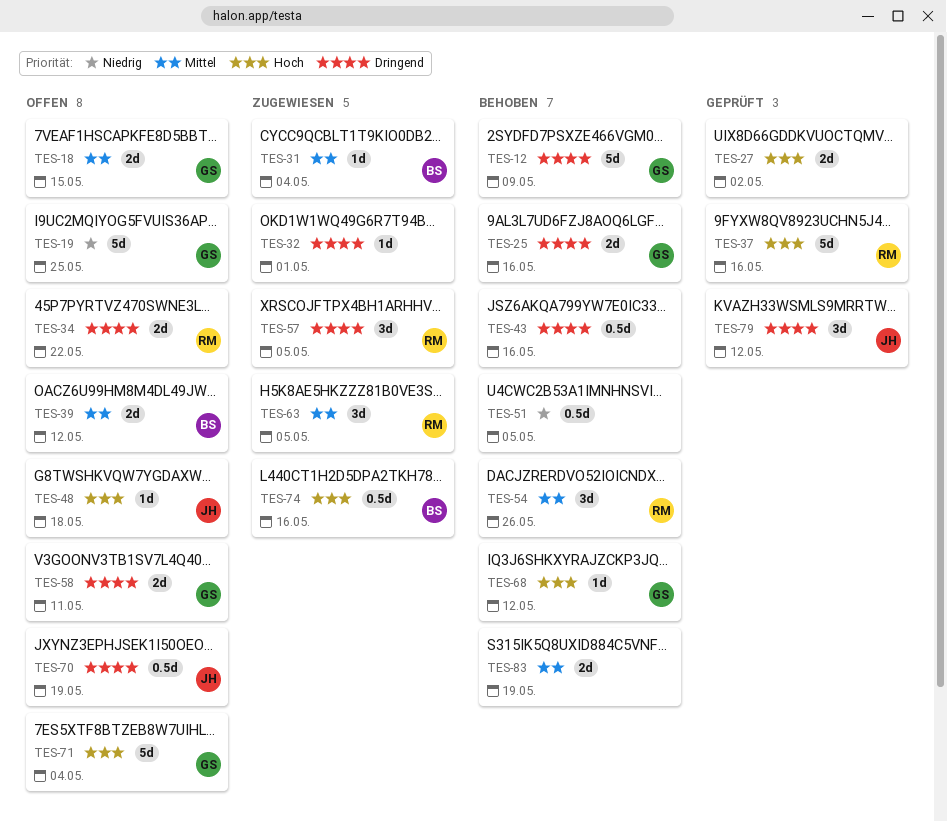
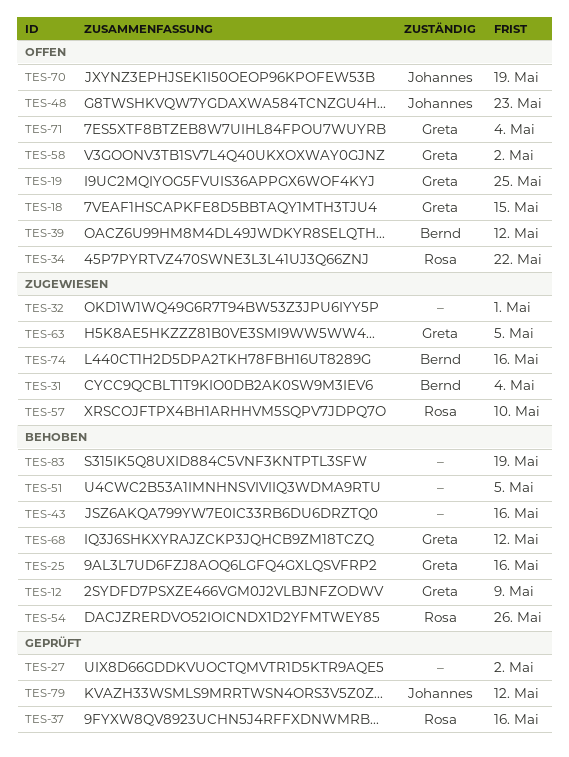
TES-48, due: May 18 -> May 23
TES-57, due: May 5 -> May 10
TES-58, due: May 11 -> May 2
TES-63, owner: Rosa -> Greta

